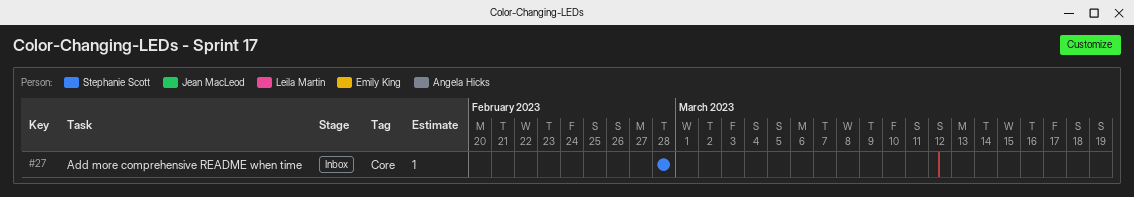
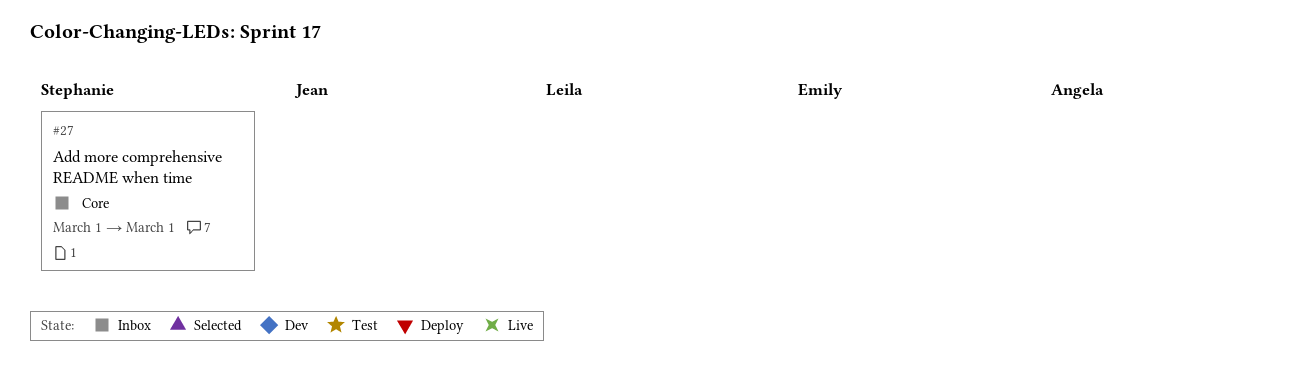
#27, start: Feb 28 -> Mar 1
#27, due: Feb 28 -> Mar 1

